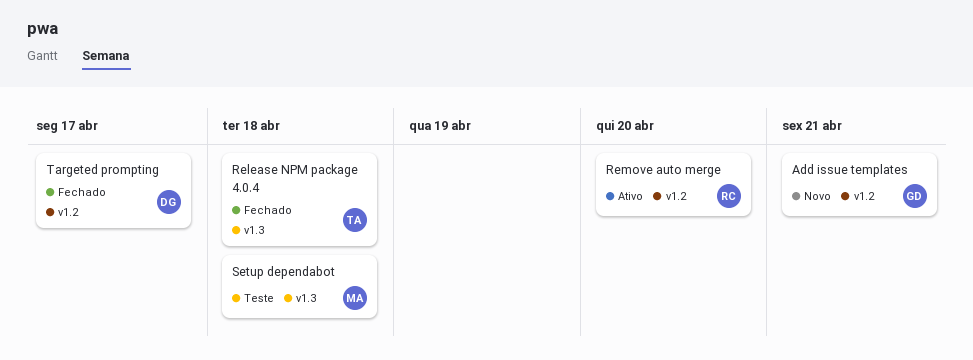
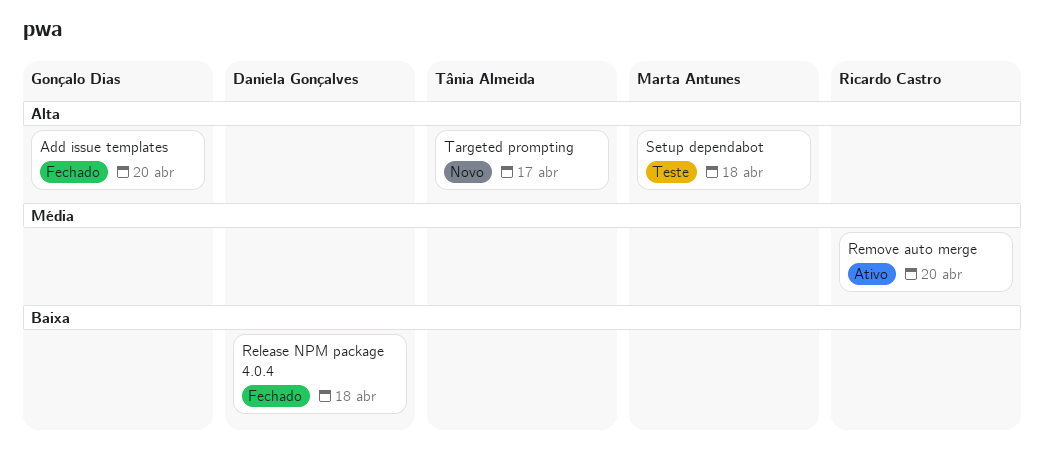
Add issue templates, status: Novo -> Fechado
Add issue templates, due: Apr 21 -> Apr 20
Release NPM package 4.0.4, owner: Tânia Almeida -> Daniela Gonçalves
Targeted prompting, status: Fechado -> Novo
Targeted prompting, owner: Daniela Gonçalves -> Tânia Almeida

